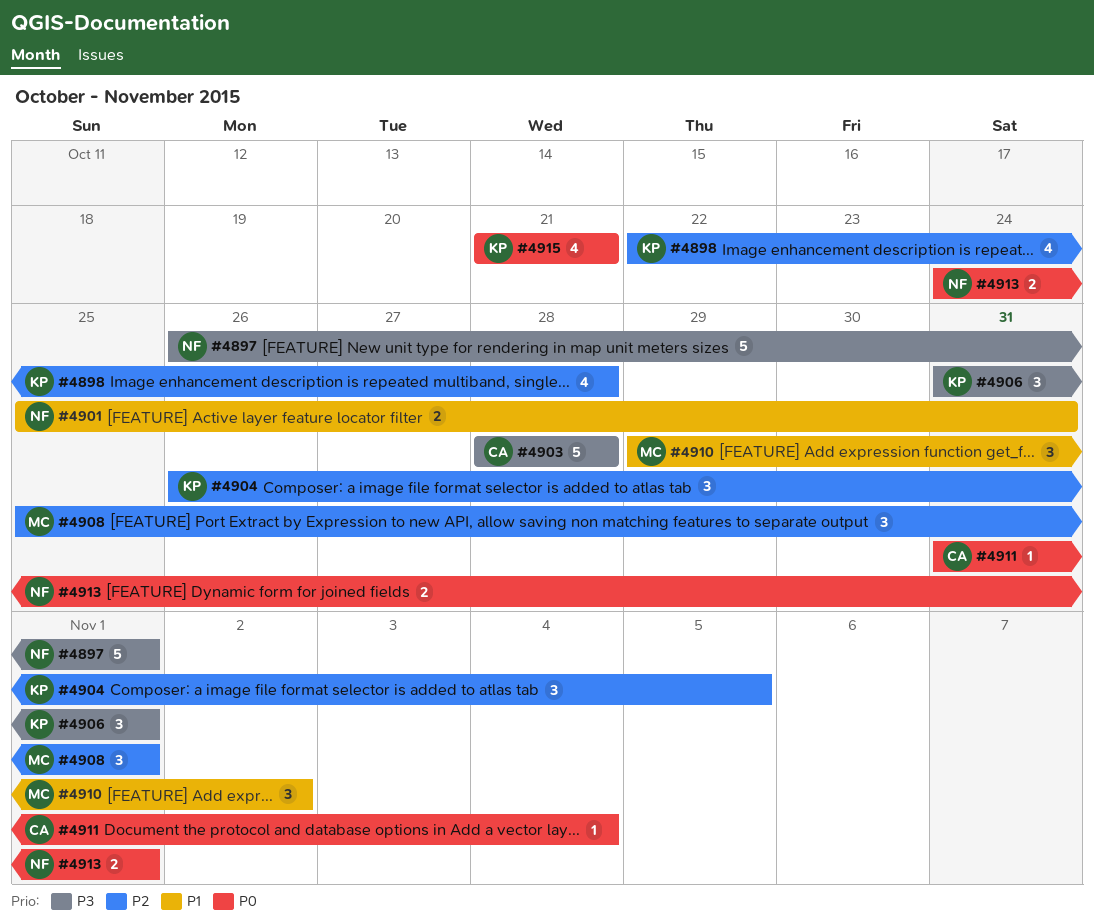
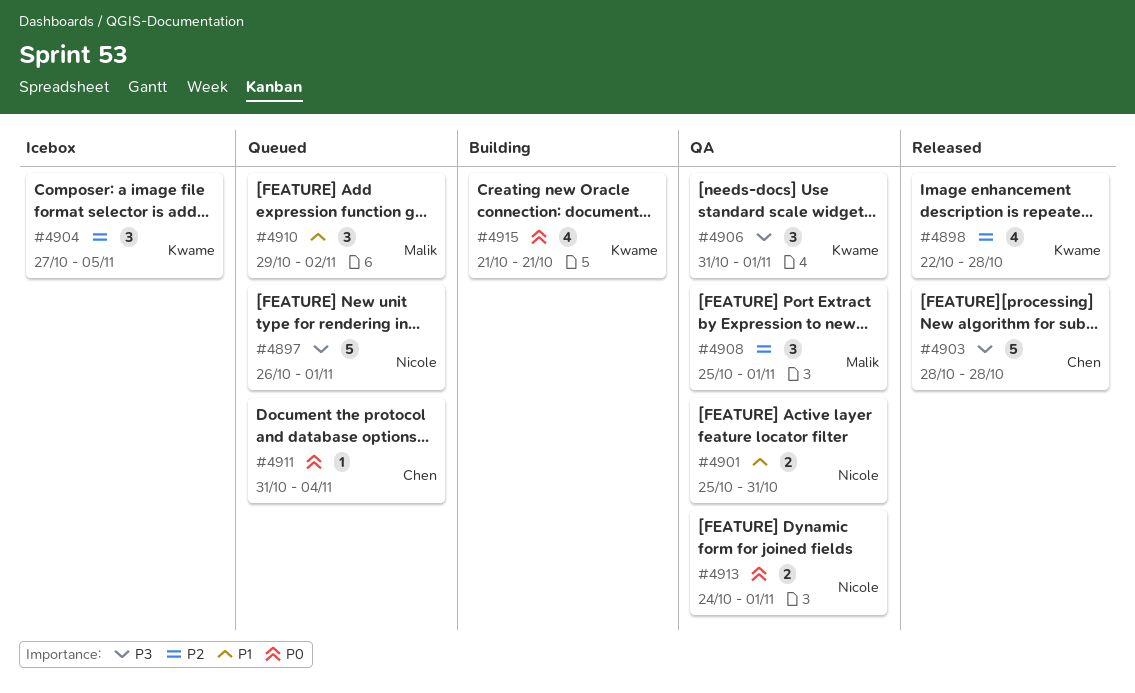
#4904, start: Oct 26 -> Oct 27

